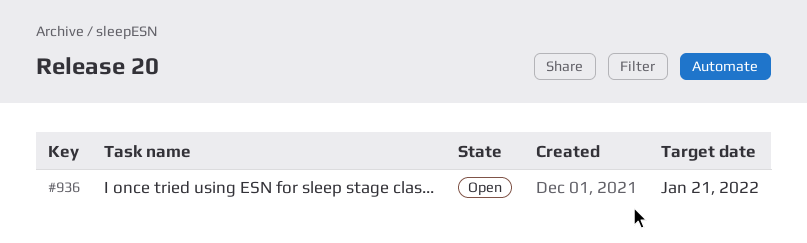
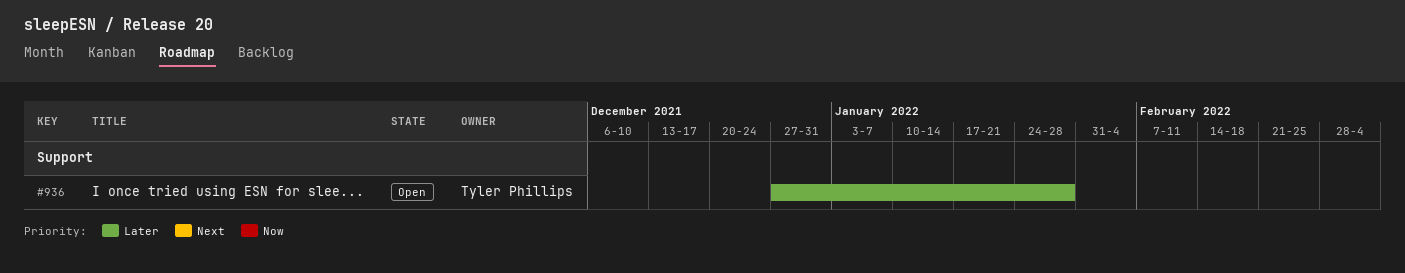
#936, due: Jan 21 -> Jan 28

